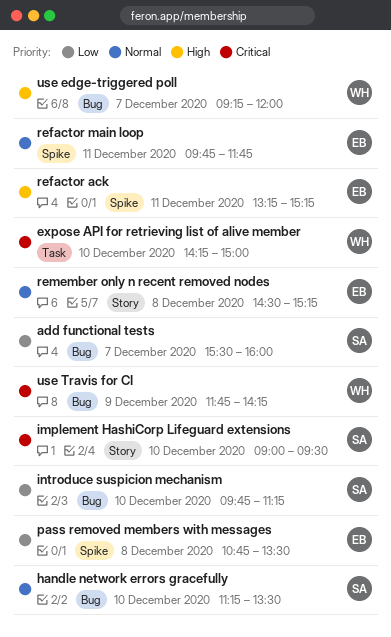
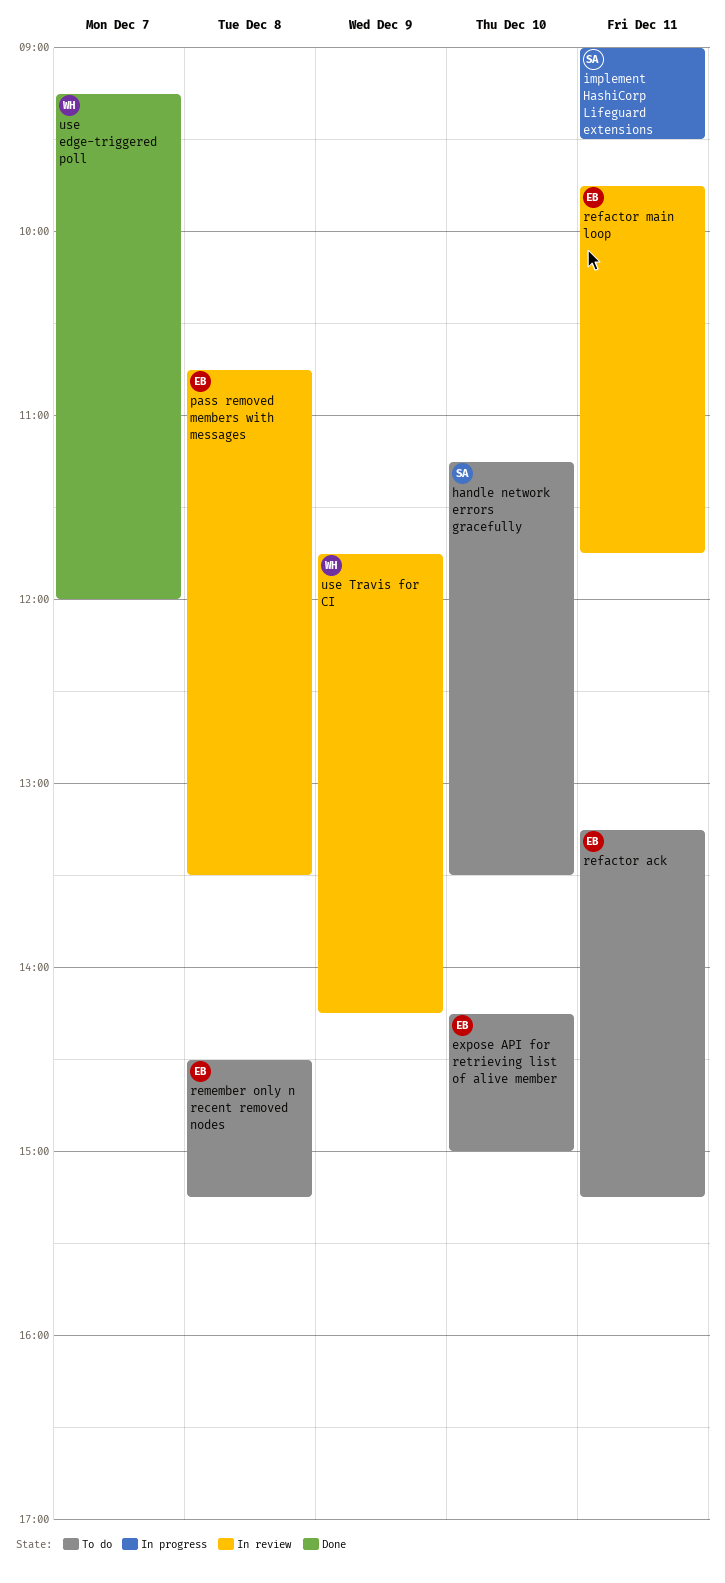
add functional tests: present -> none
expose API for retrieving list of alive member, owner: WH -> EB
implement HashiCorp Lifeguard extensions, day: Dec 10 -> Dec 11
introduce suspicion mechanism: present -> none

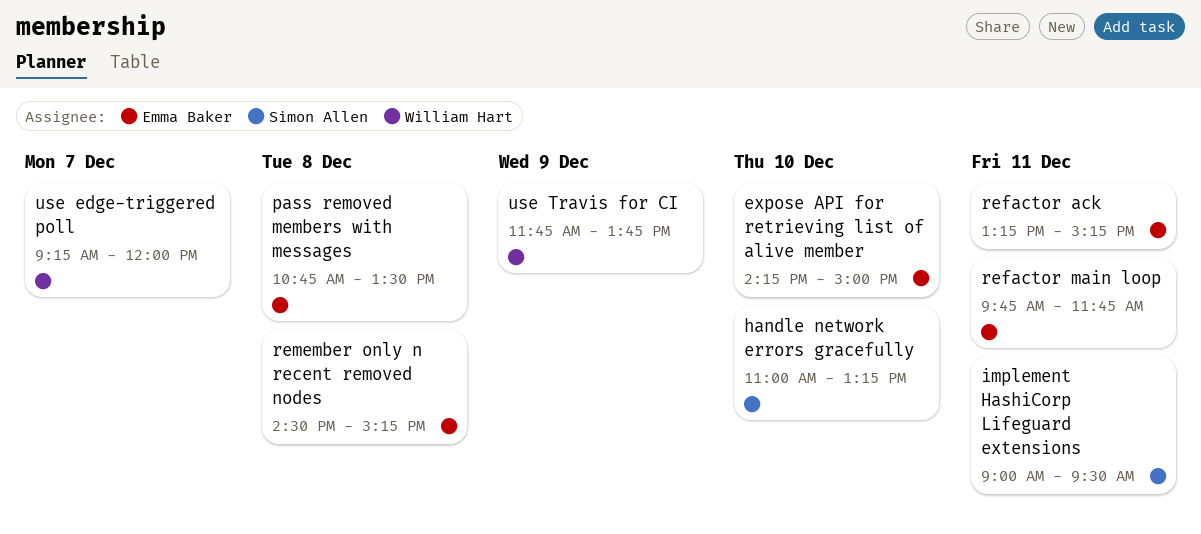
handle network errors gracefully, begins: 11:15 -> 11:00
handle network errors gracefully, ends: 13:30 -> 13:15
use Travis for CI, ends: 14:15 -> 13:45

